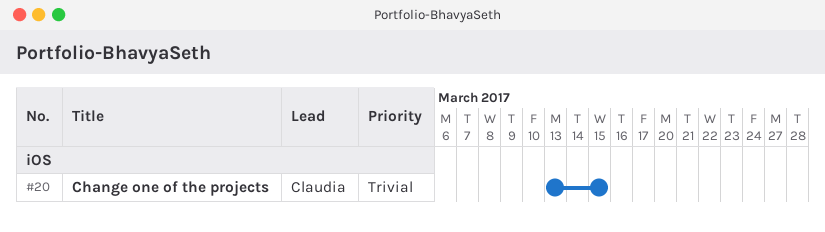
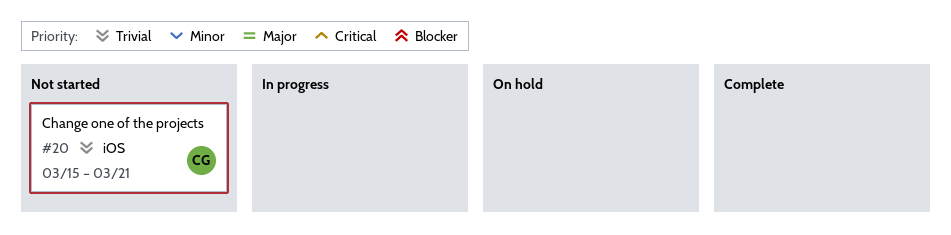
#20, start: Mar 13 -> Mar 15
#20, due: Mar 15 -> Mar 21

